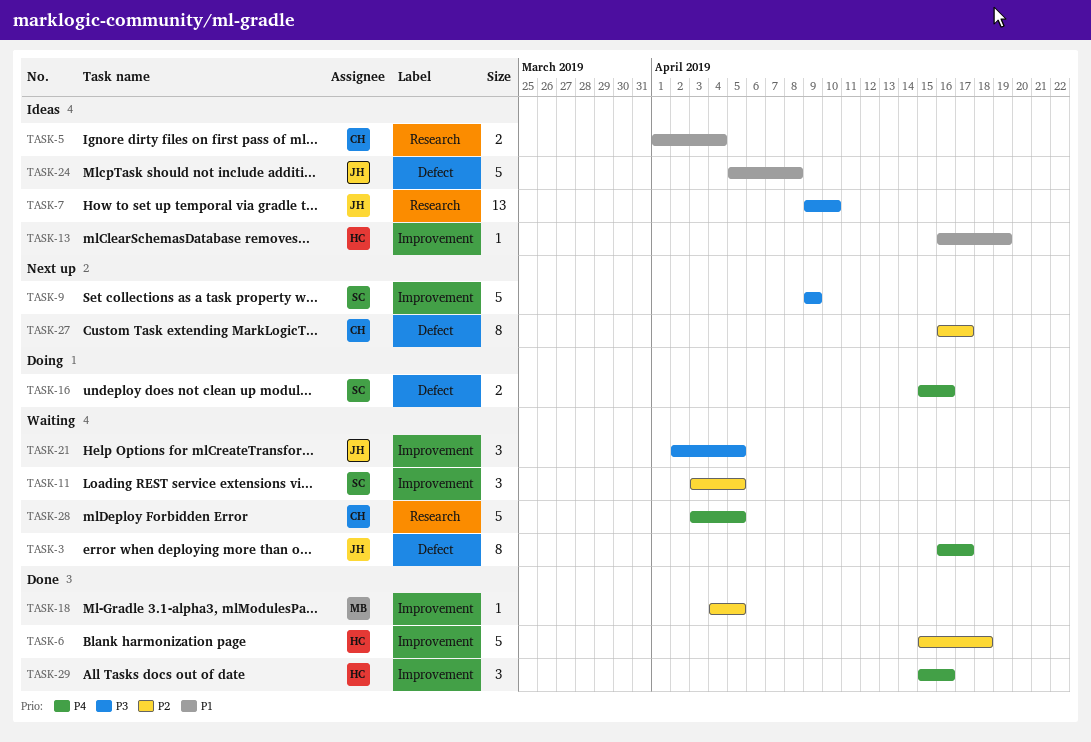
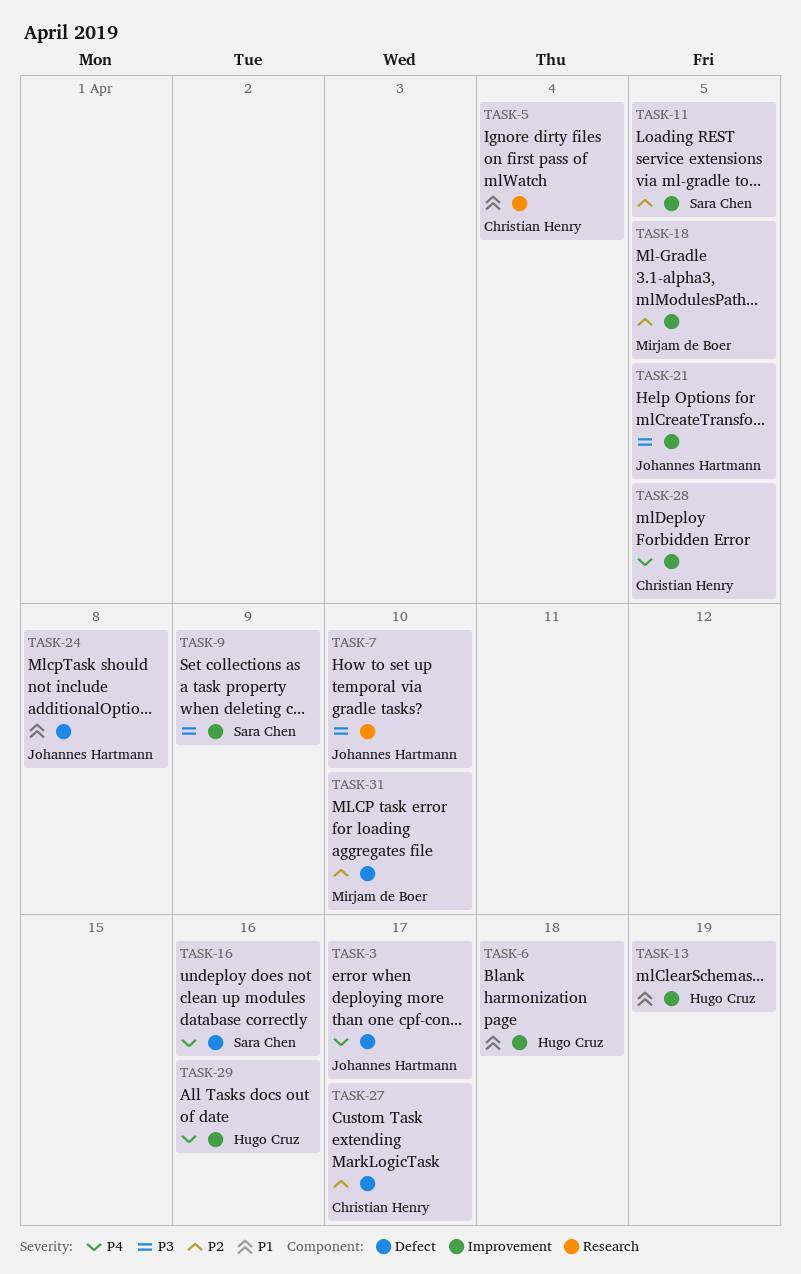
TASK-6, priority: P2 -> P1
TASK-28, label: Research -> Improvement
TASK-31: none -> present

